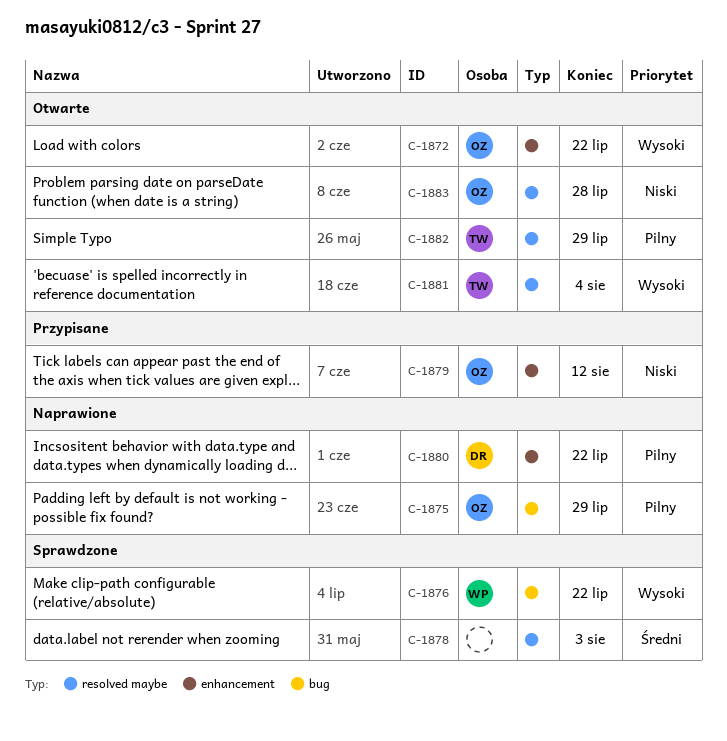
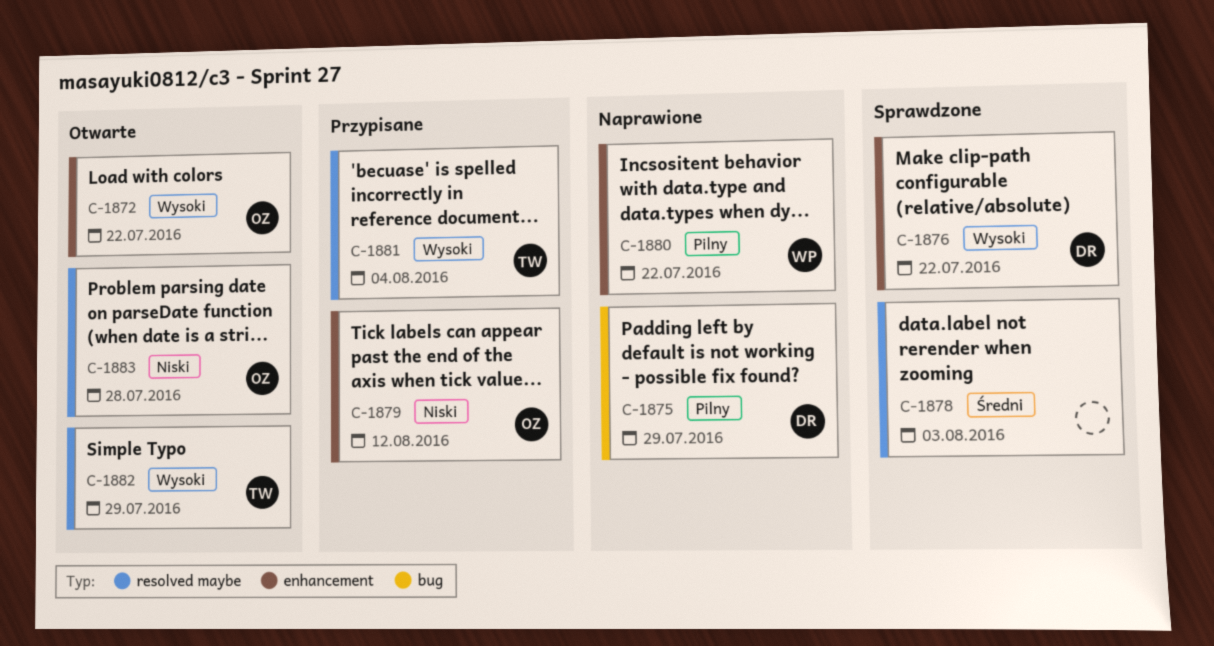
C-1875, owner: OZ -> DR
C-1876, owner: WP -> DR
C-1876, label: bug -> enhancement
C-1880, owner: DR -> WP
C-1881, status: Otwarte -> Przypisane
C-1882, priority: Pilny -> Wysoki

